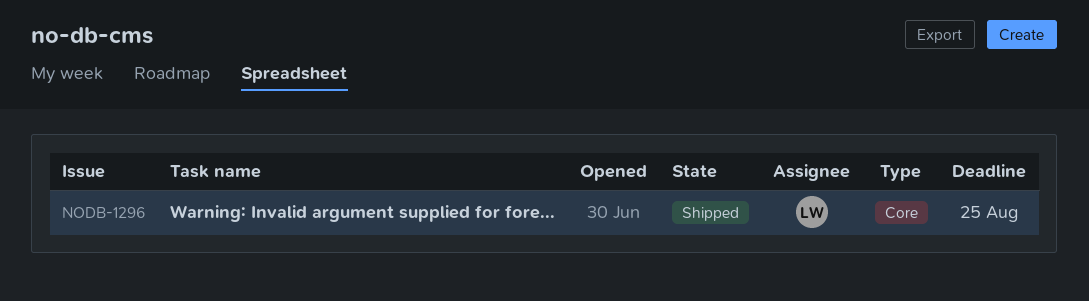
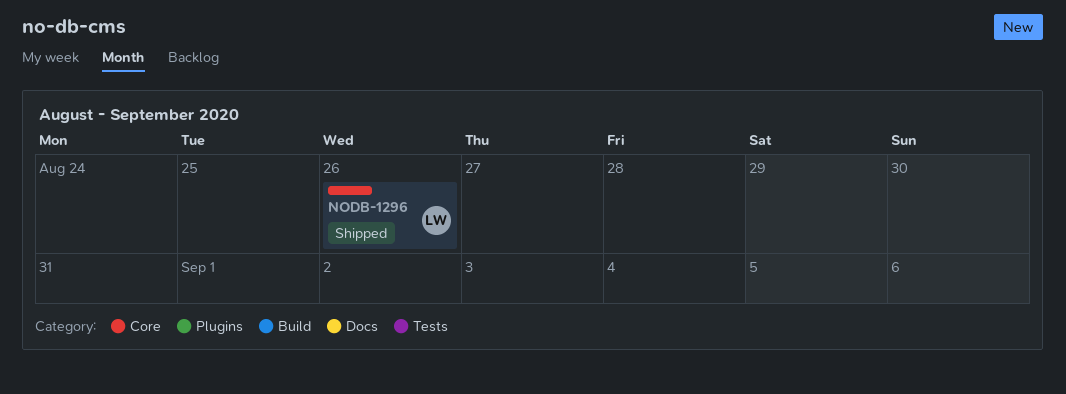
NODB-1296, due: Aug 25 -> Aug 26

